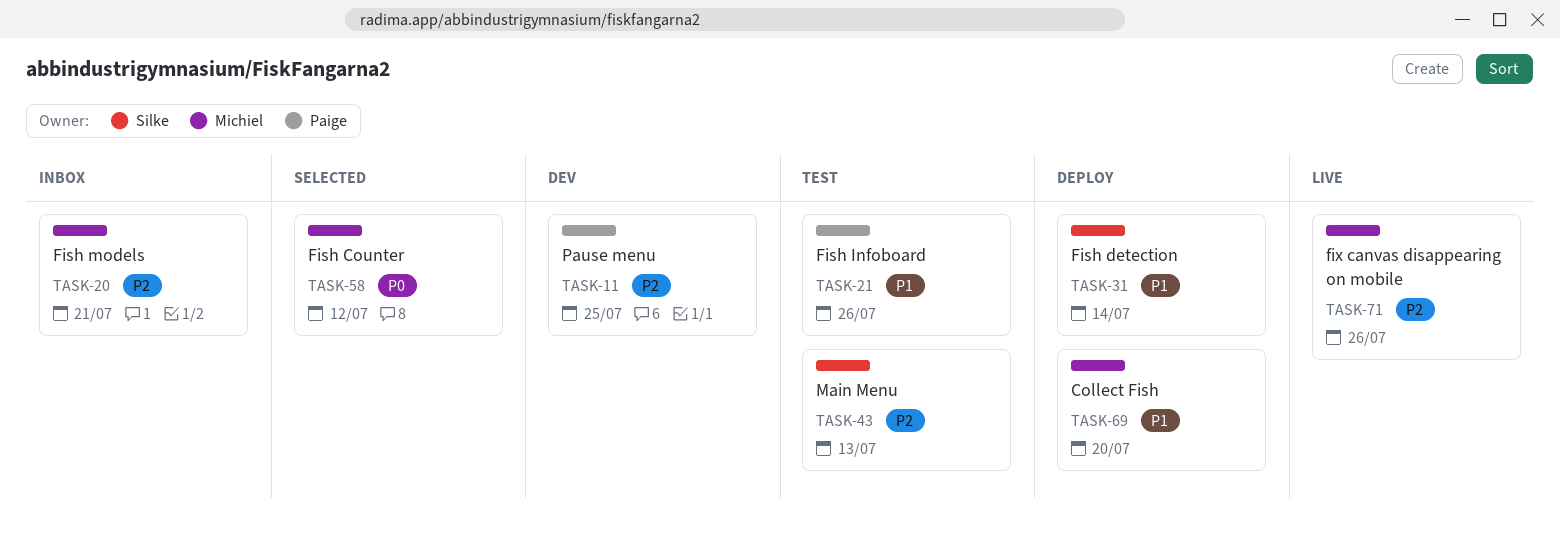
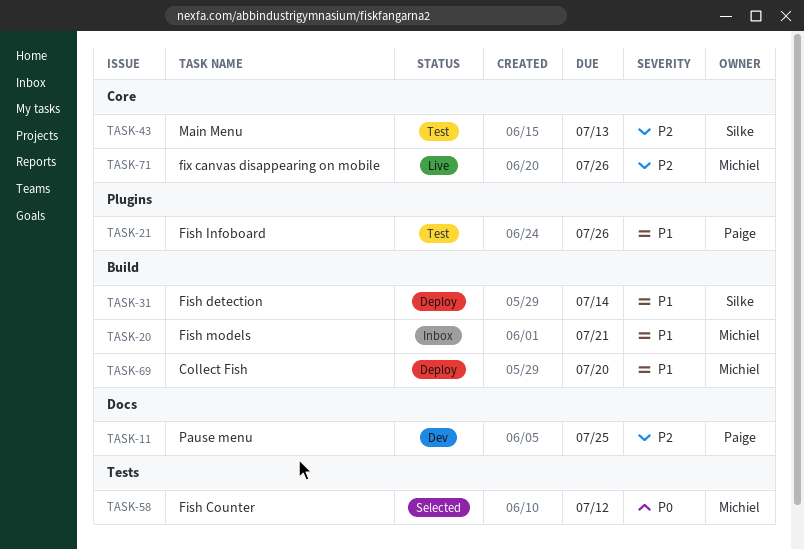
TASK-20, priority: P2 -> P1

